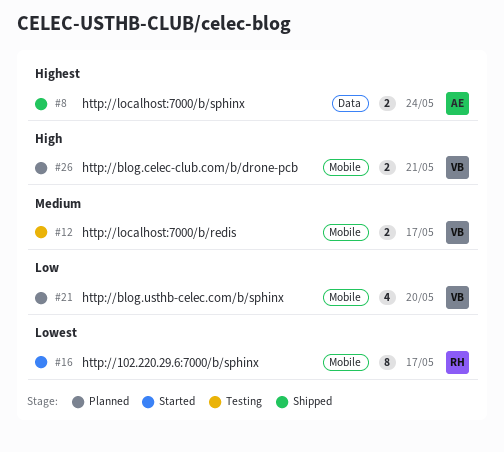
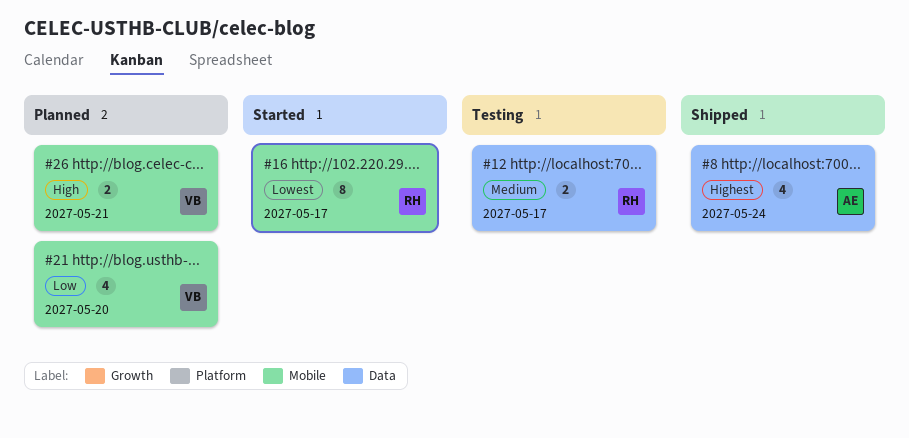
#8, estimate: 2 -> 4
#12, owner: VB -> RH
#12, label: Mobile -> Data

